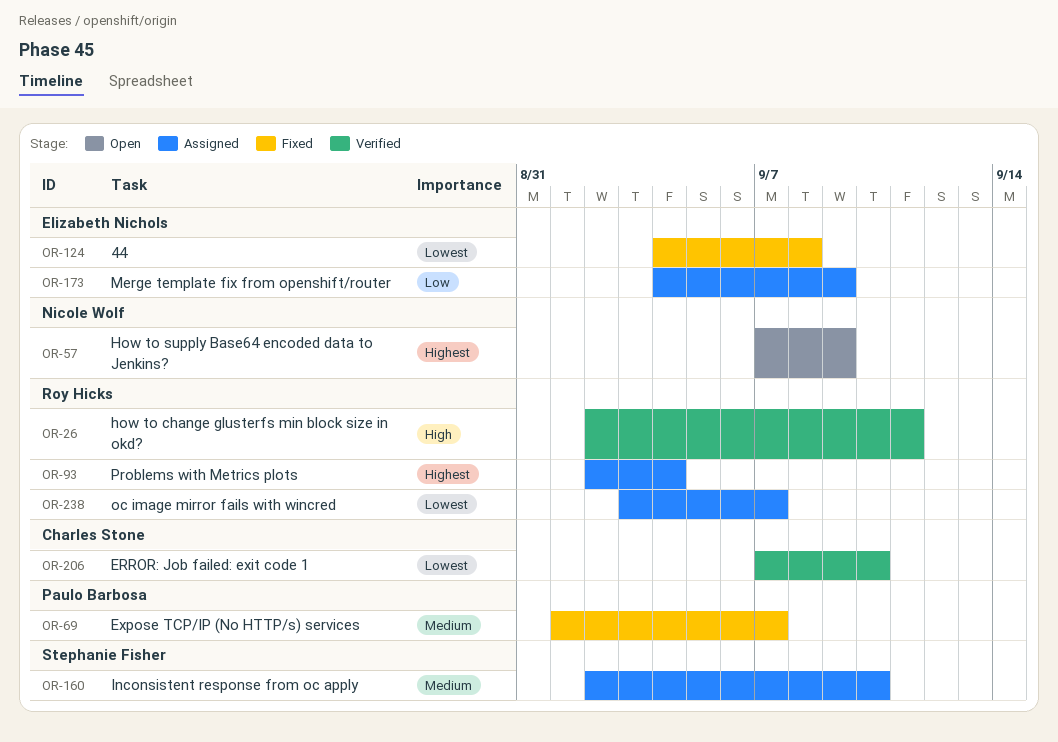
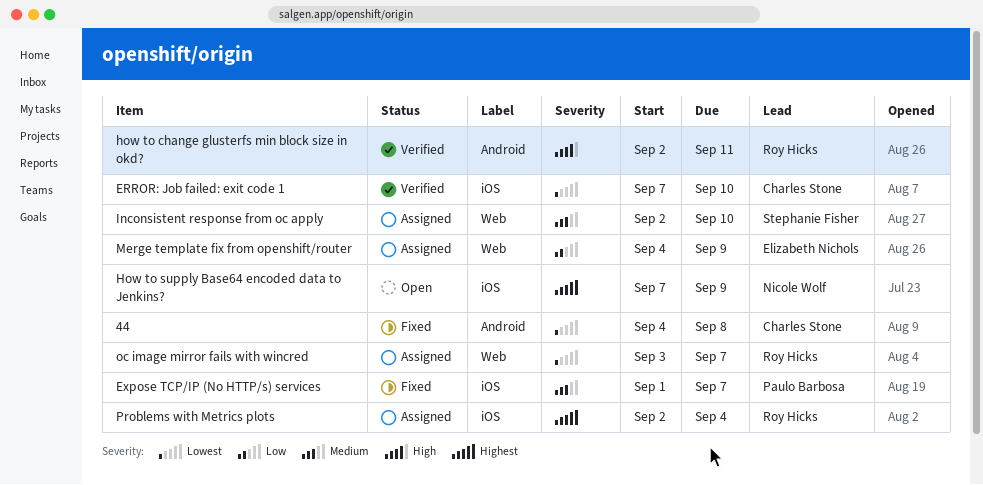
44, owner: Elizabeth Nichols -> Charles Stone

